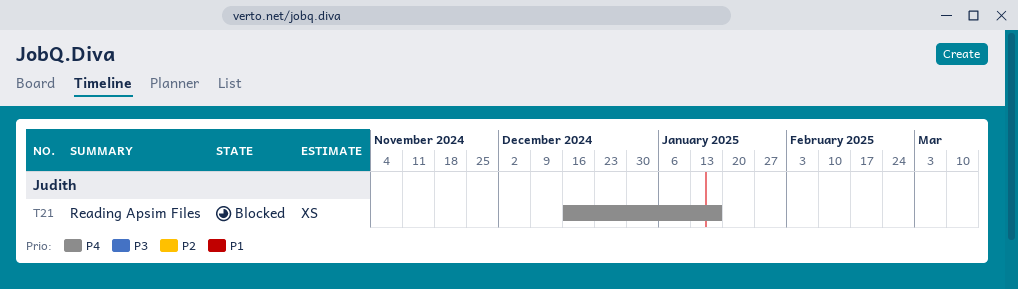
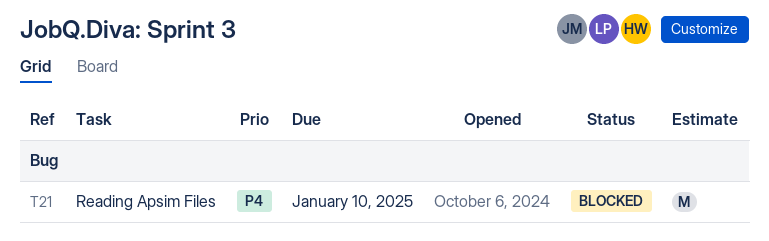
T21, estimate: XS -> M
T21, due: Jan 17 -> Jan 10

